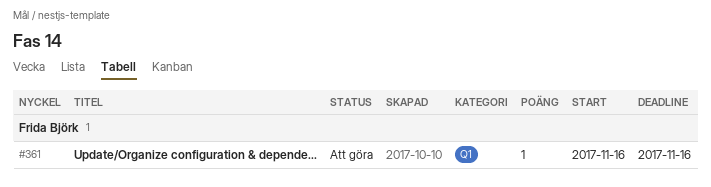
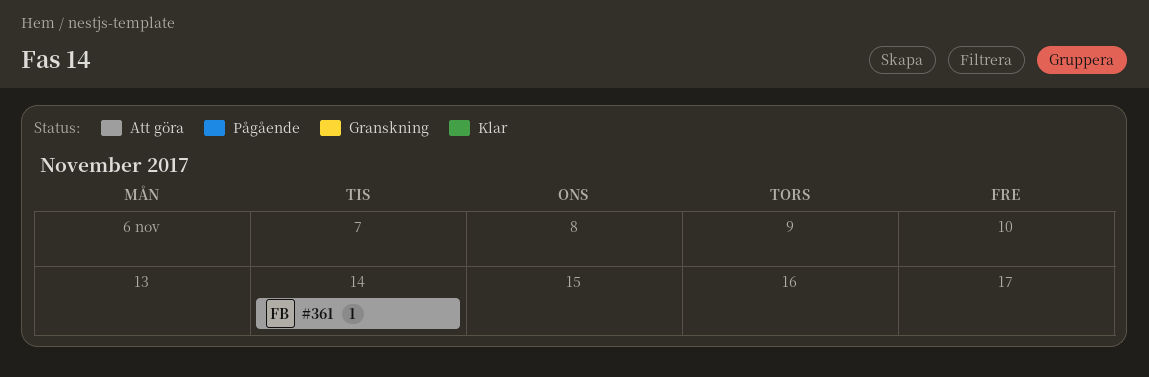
#361, start: Nov 16 -> Nov 14
#361, due: Nov 16 -> Nov 14

